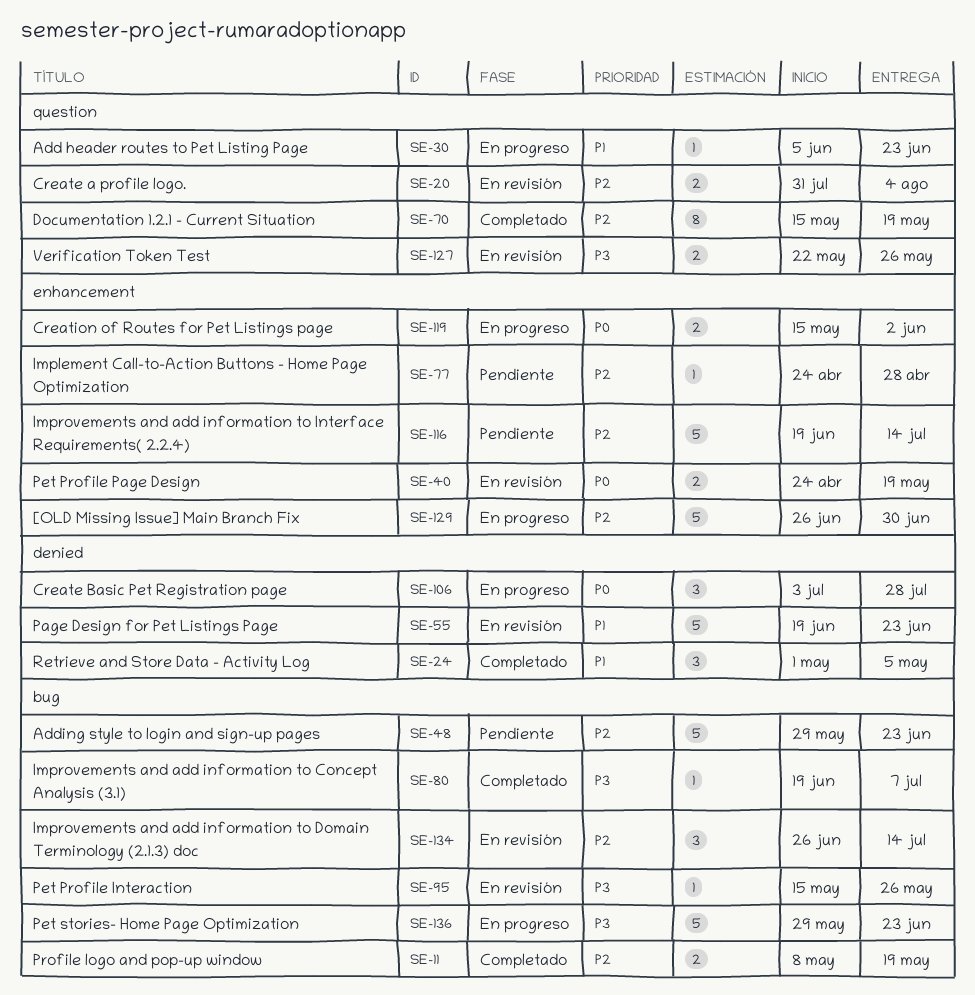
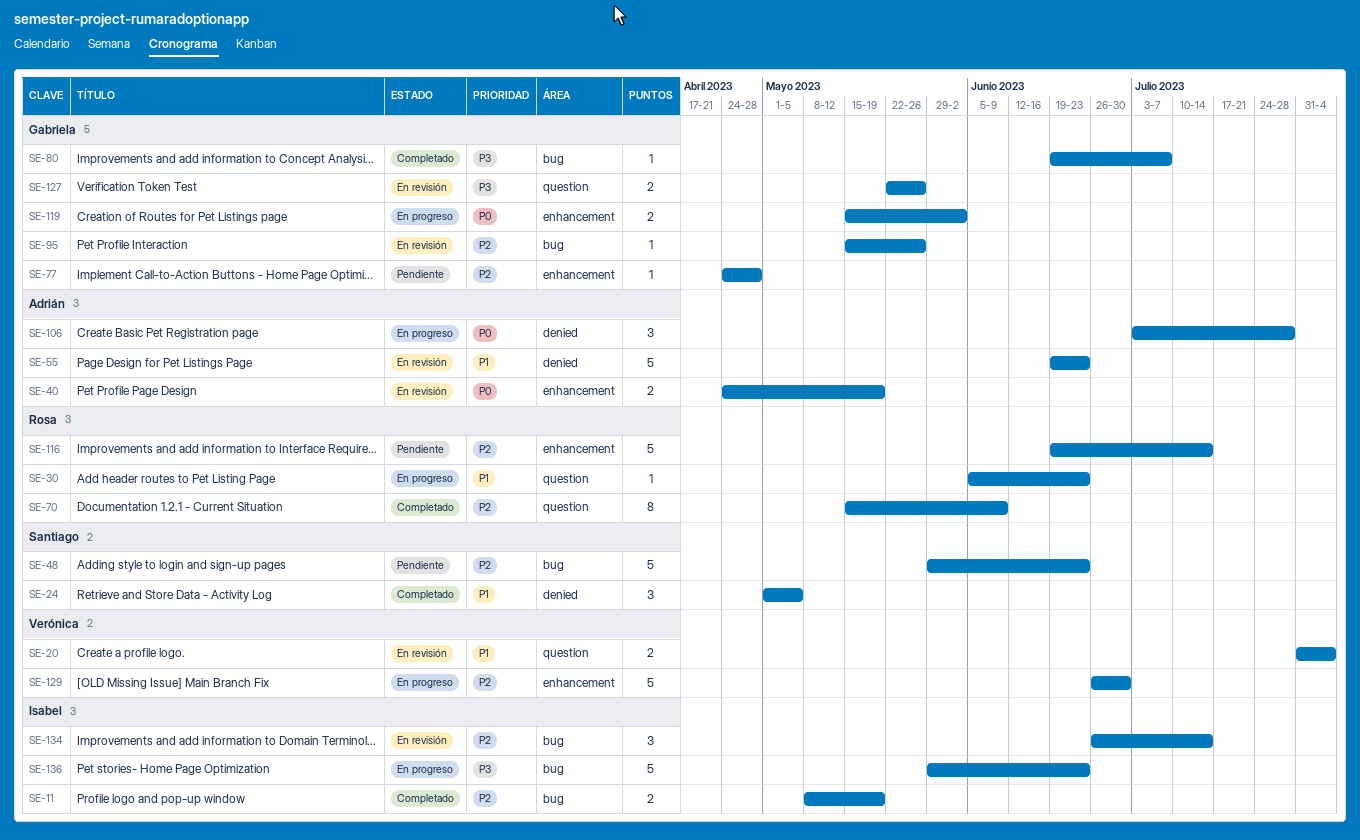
SE-20, priority: P2 -> P1
SE-70, due: May 19 -> Jun 9
SE-95, priority: P3 -> P2

